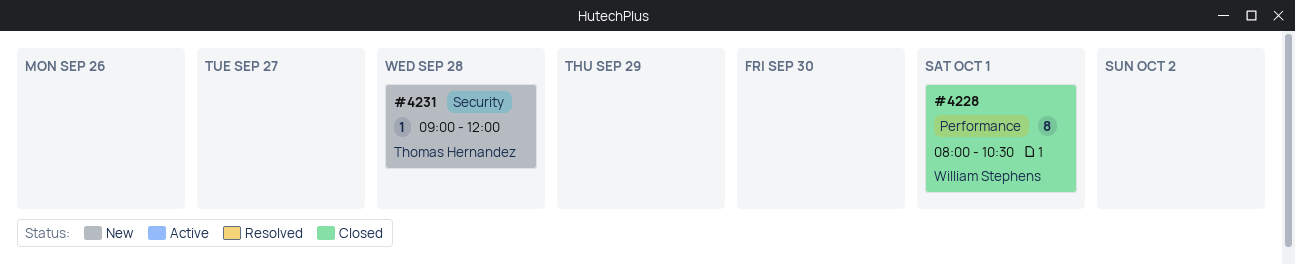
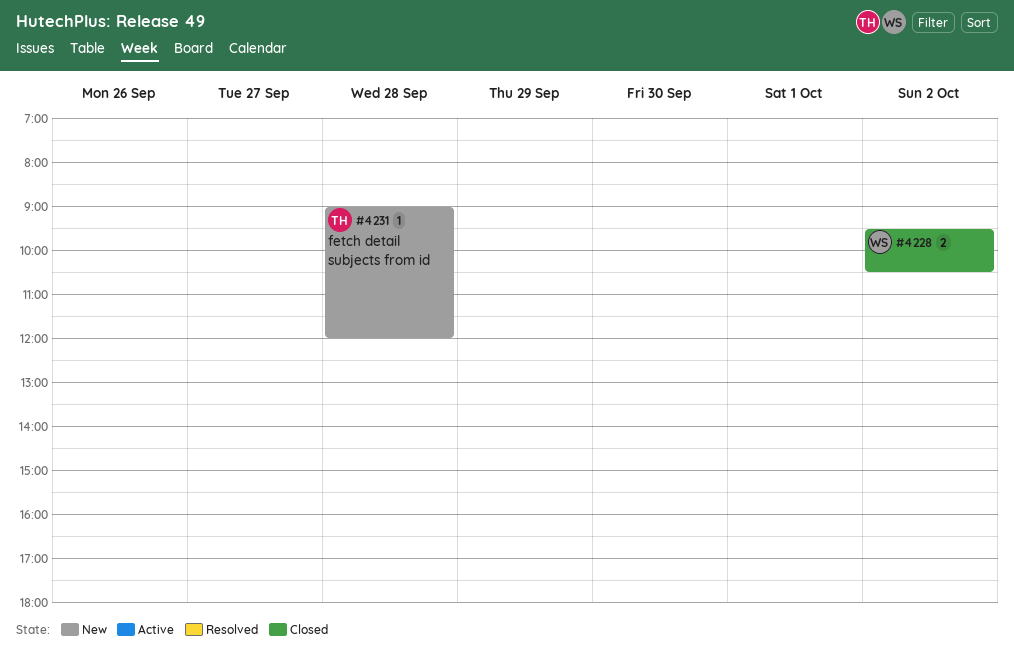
#4228, estimate: 8 -> 2
#4228, day: Oct 1 -> Oct 2
#4228, begins: 08:00 -> 09:30

